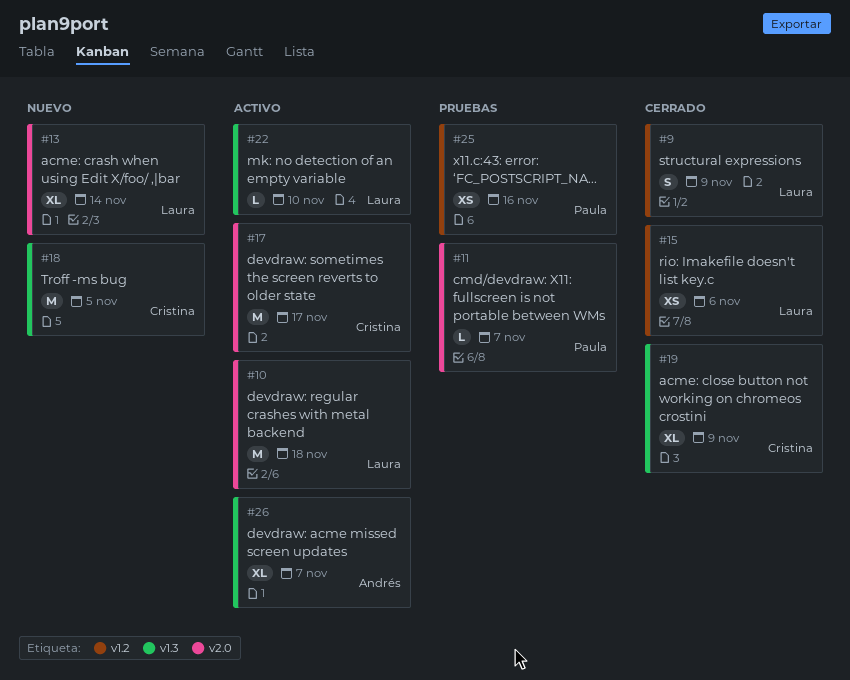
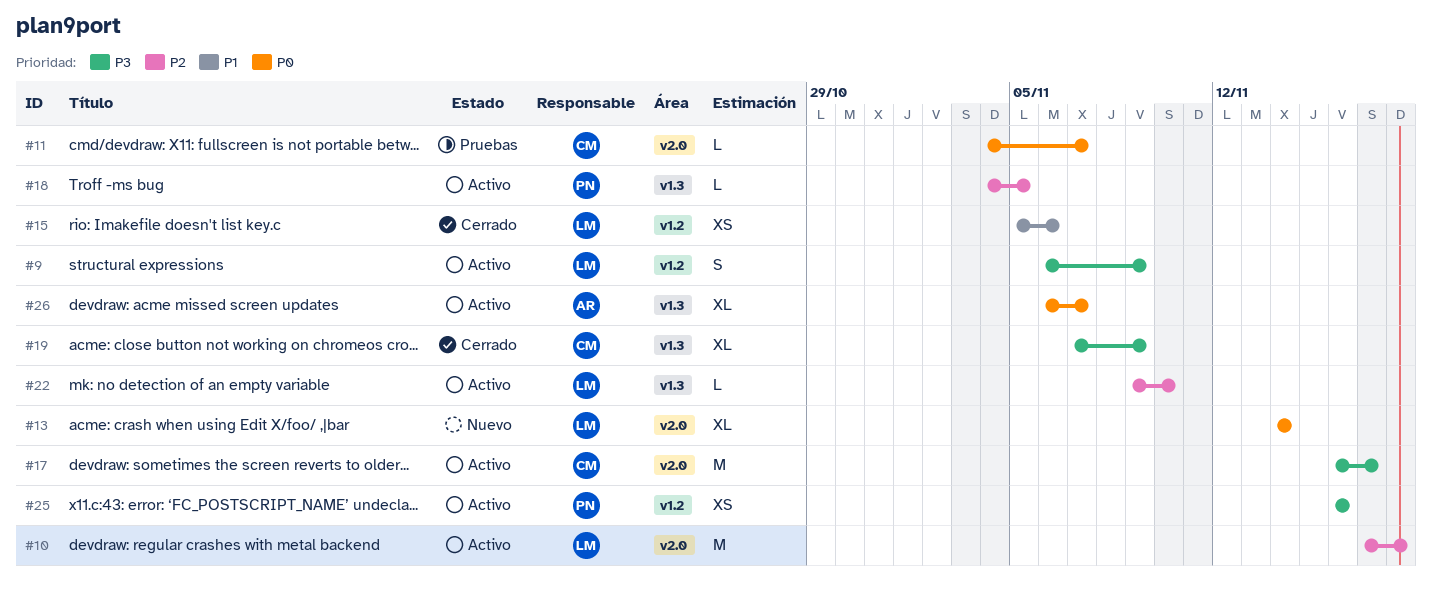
#9, status: Cerrado -> Activo
#11, owner: Paula -> Cristina
#18, status: Nuevo -> Activo
#18, owner: Cristina -> Paula
#18, estimate: M -> L
#25, status: Pruebas -> Activo

